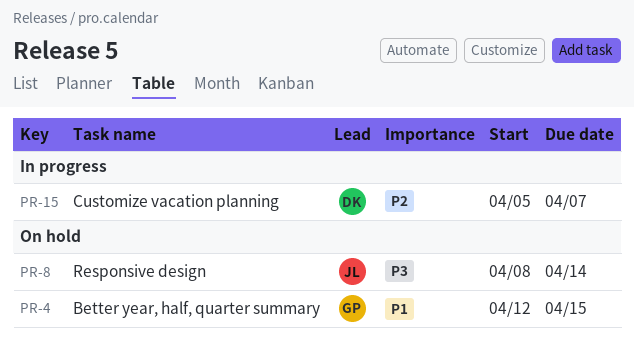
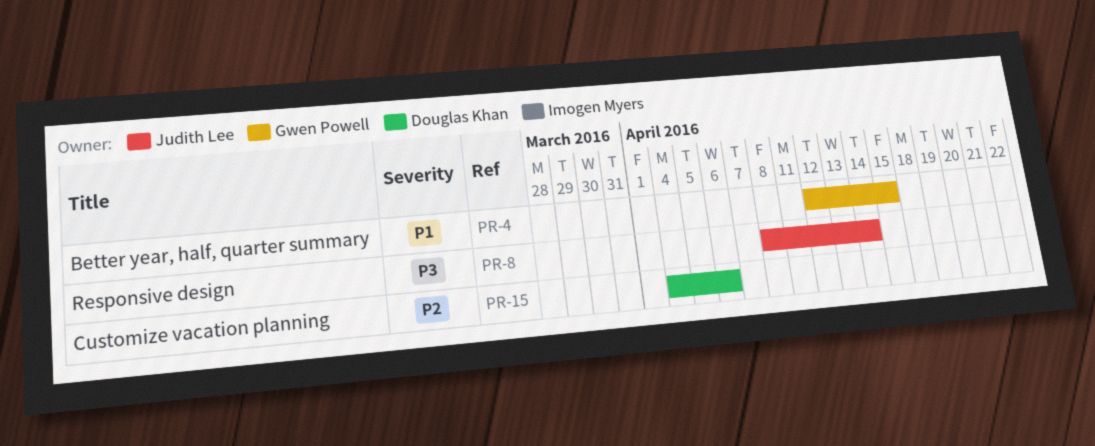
PR-15, start: Apr 5 -> Apr 4
PR-15, due: Apr 7 -> Apr 6

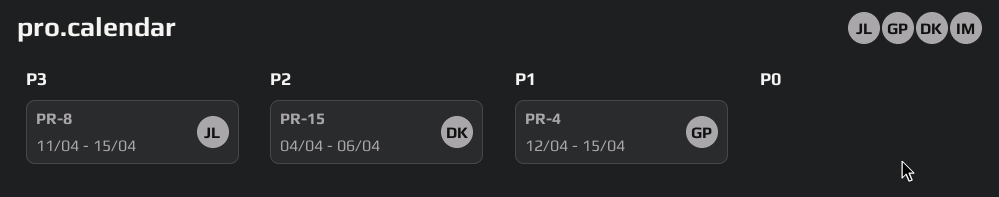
PR-8, start: Apr 8 -> Apr 11
PR-8, due: Apr 14 -> Apr 15

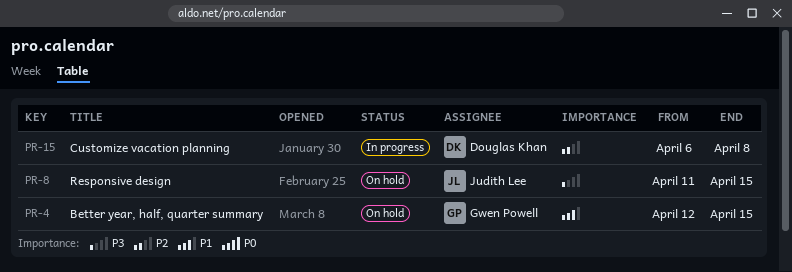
PR-15, start: Apr 4 -> Apr 6
PR-15, due: Apr 6 -> Apr 8

